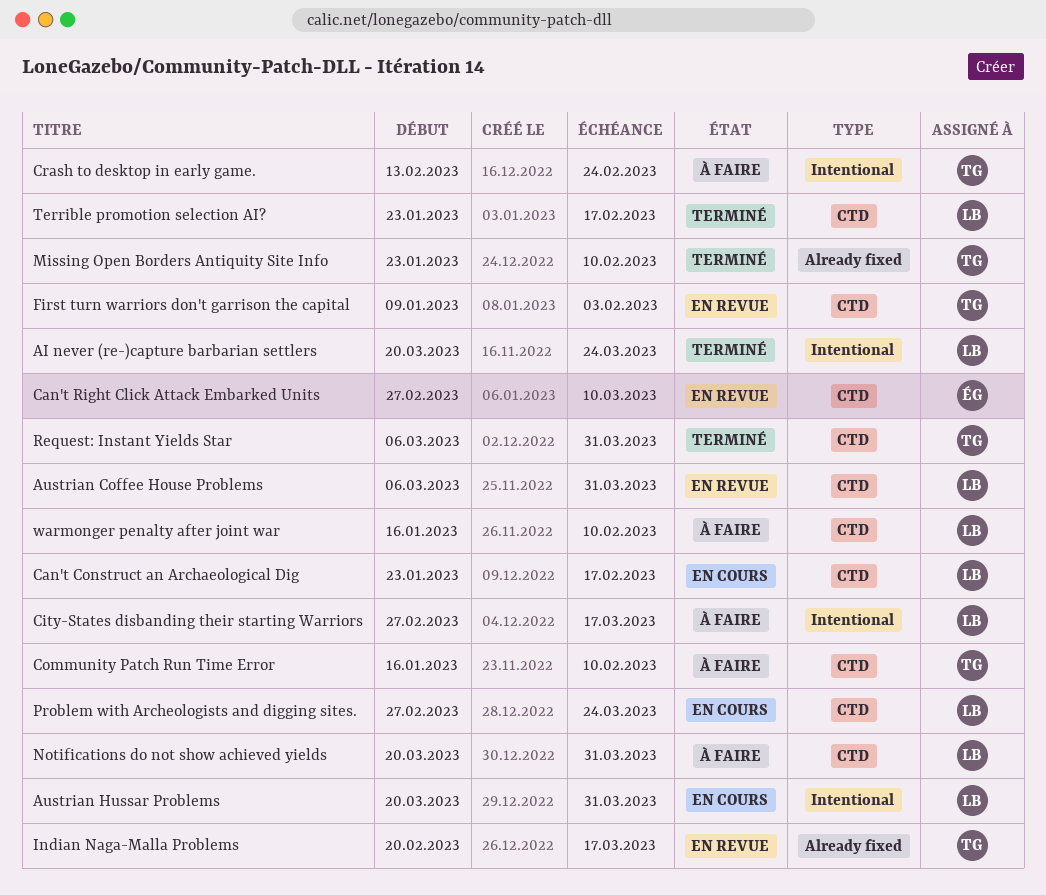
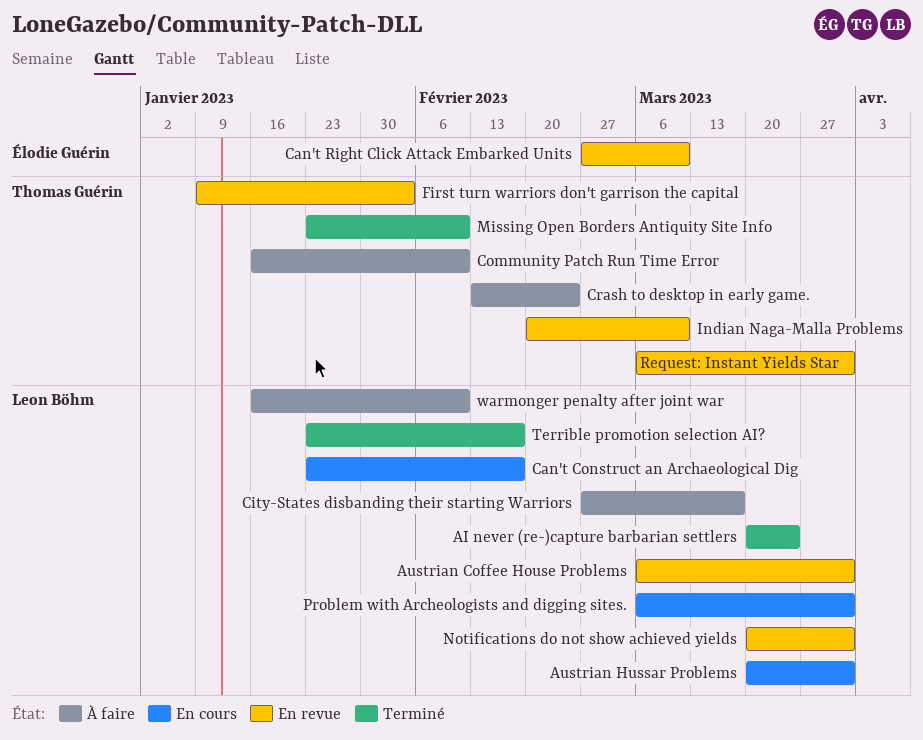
Indian Naga-Malla Problems, due: Mar 17 -> Mar 10
Notifications do not show achieved yields, status: À faire -> En revue
Problem with Archeologists and digging sites., start: Feb 27 -> Mar 6
Problem with Archeologists and digging sites., due: Mar 24 -> Mar 31
Request: Instant Yields Star, status: Terminé -> En revue

